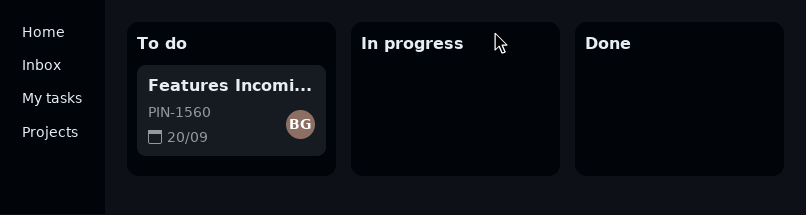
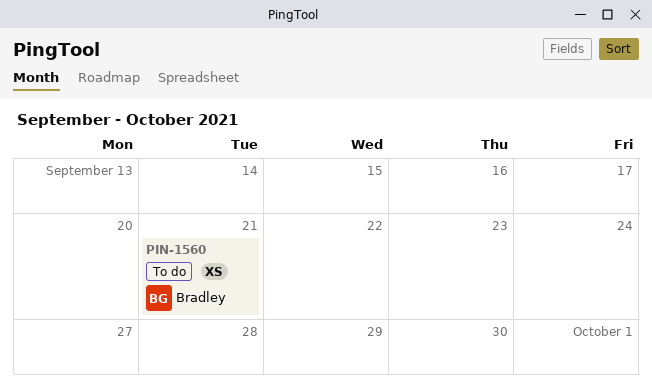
PIN-1560, due: Sep 20 -> Sep 21

